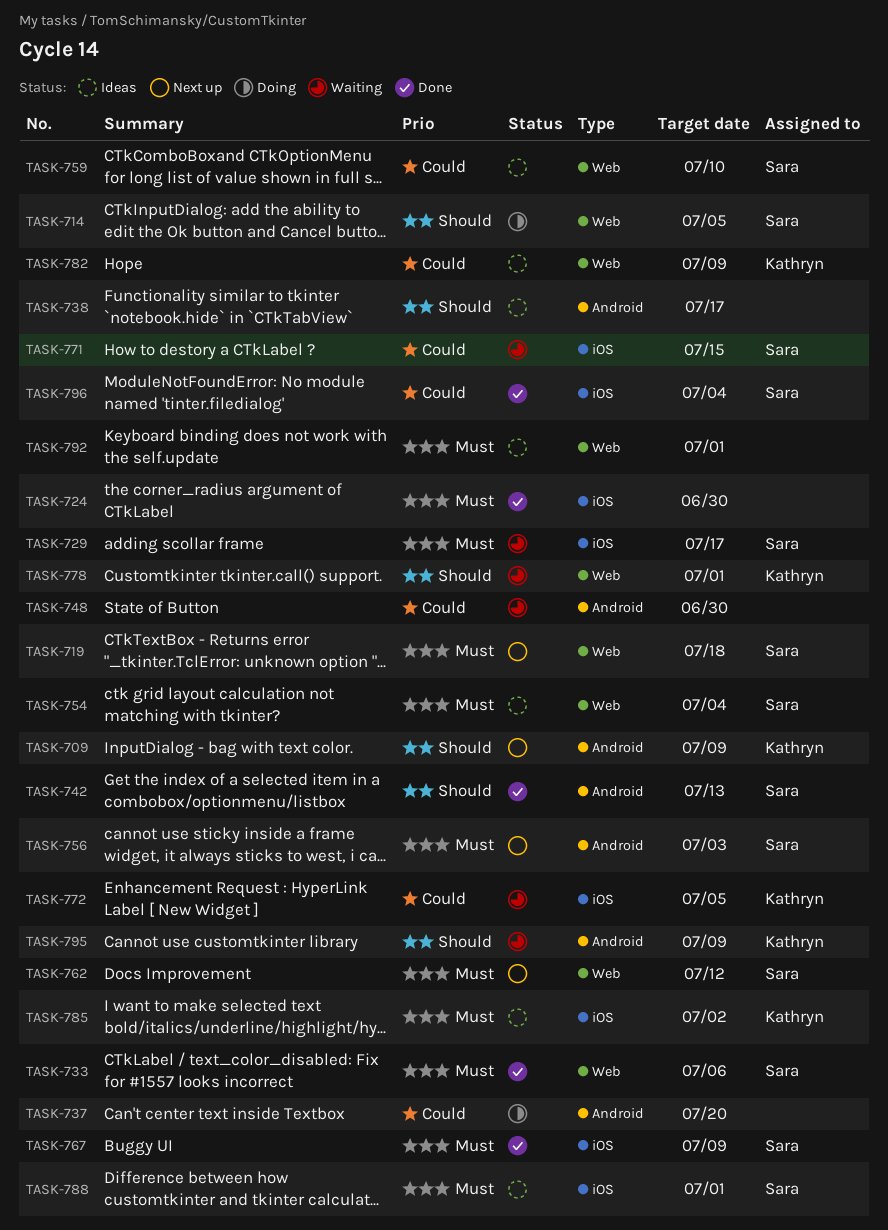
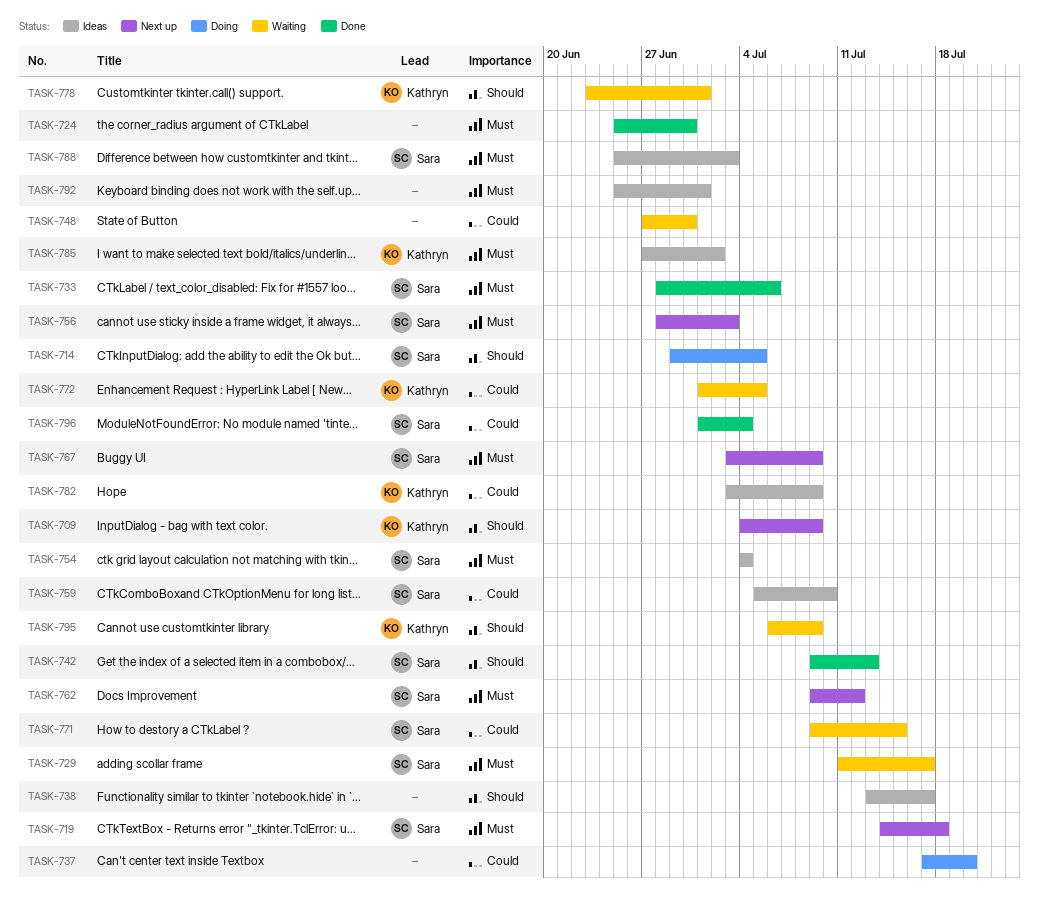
TASK-767, status: Done -> Next up
TASK-788, due: Jul 1 -> Jul 3

